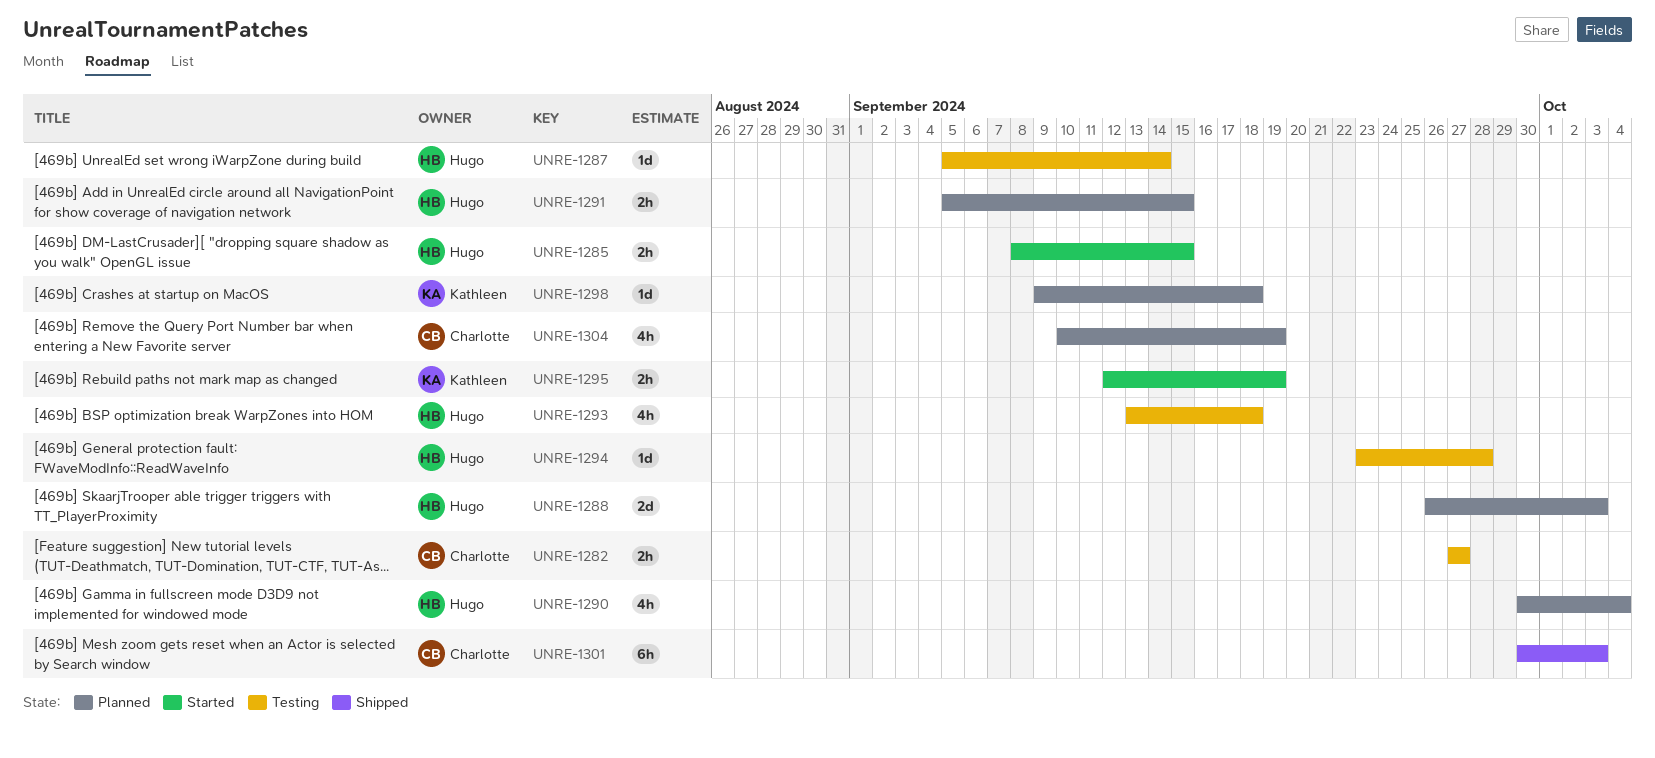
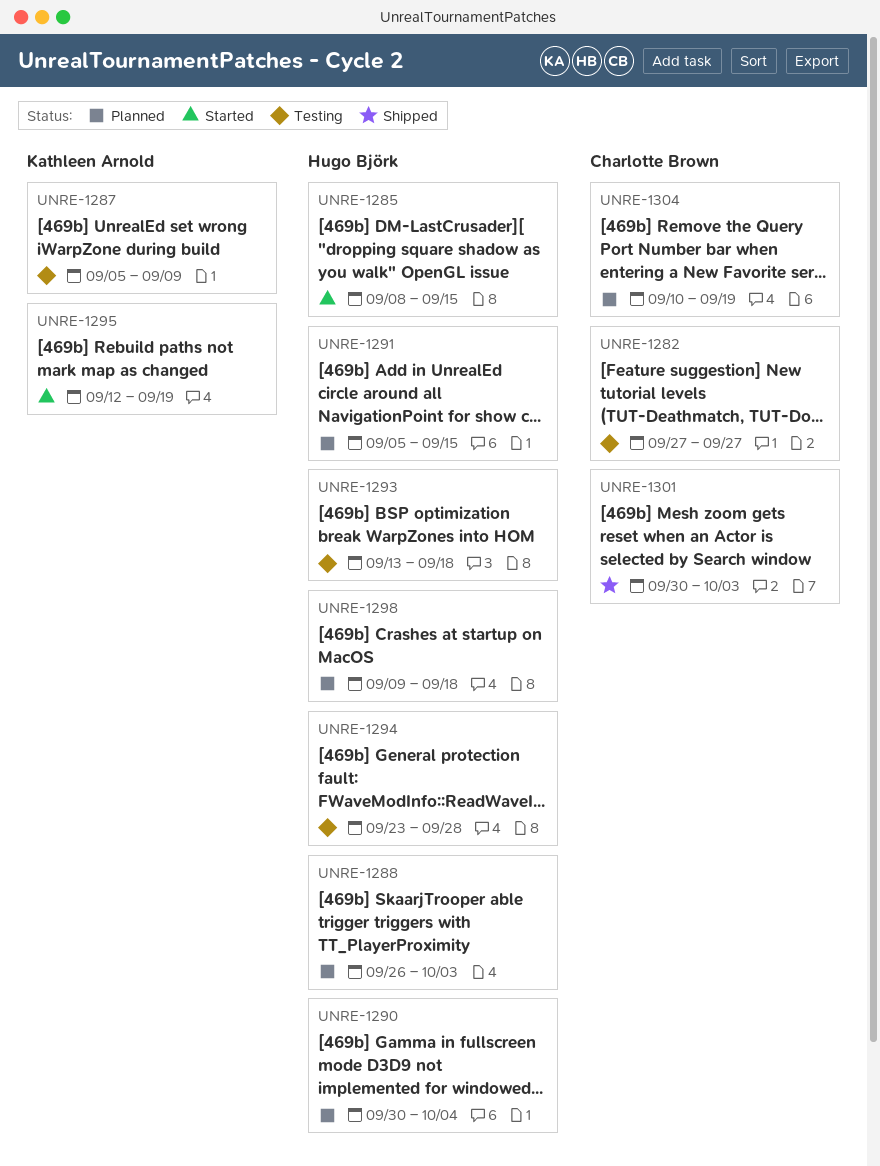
UNRE-1287, owner: Hugo Björk -> Kathleen Arnold
UNRE-1287, due: Sep 14 -> Sep 9
UNRE-1298, owner: Kathleen Arnold -> Hugo Björk

